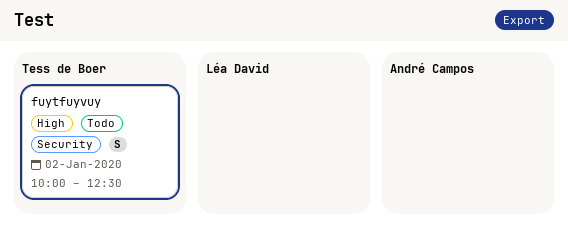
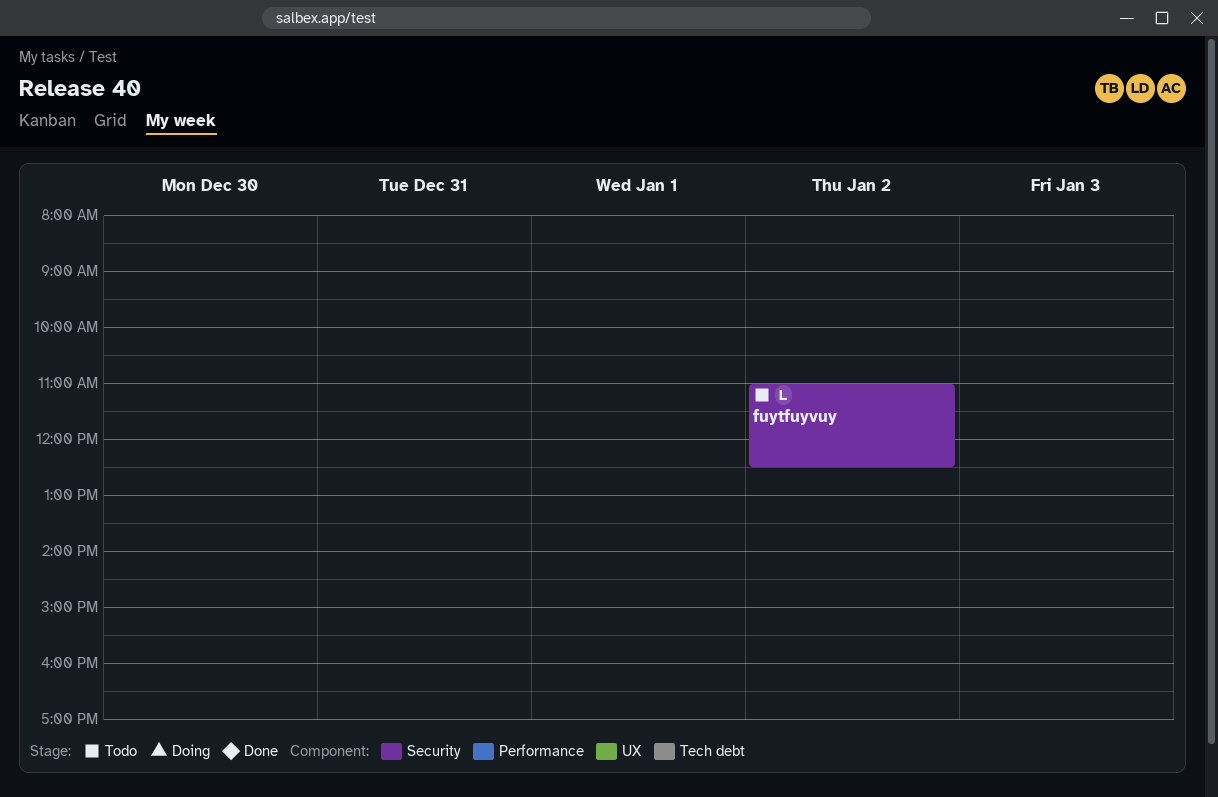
fuytfuyvuy, estimate: S -> L
fuytfuyvuy, begins: 10:00 -> 11:00

